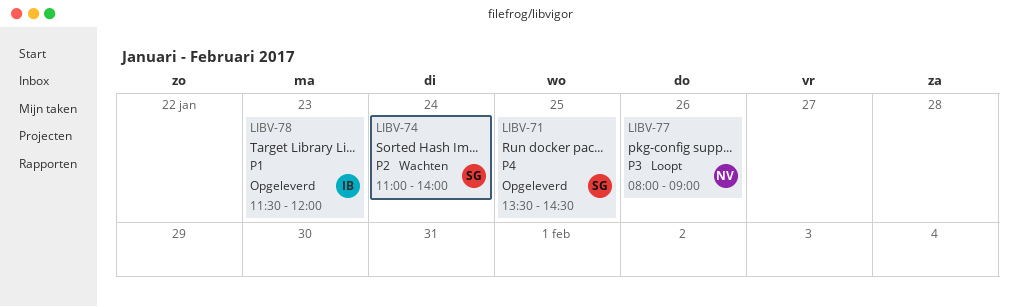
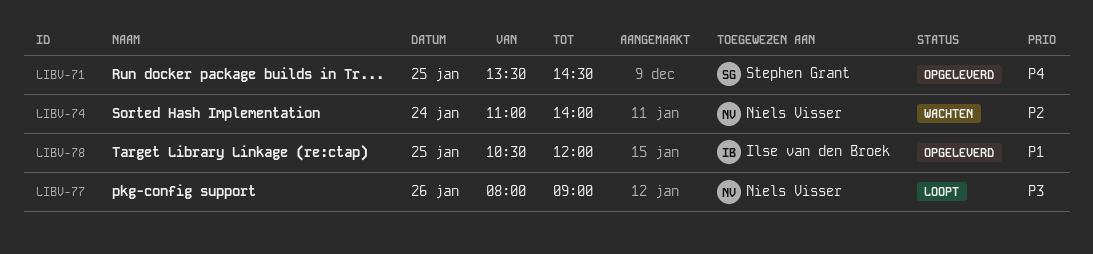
LIBV-74, owner: Stephen Grant -> Niels Visser
LIBV-78, day: Jan 23 -> Jan 25
LIBV-78, begins: 11:30 -> 10:30

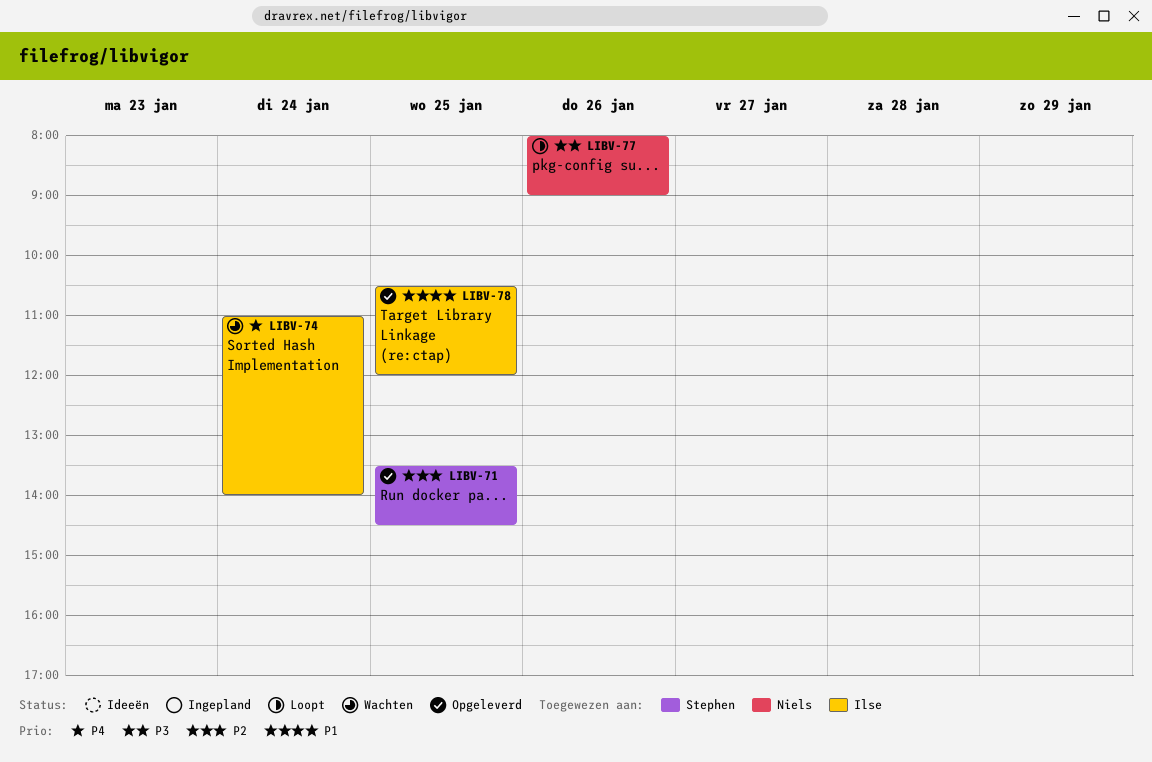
LIBV-71, priority: P4 -> P2
LIBV-74, owner: Niels Visser -> Ilse van den Broek
LIBV-74, priority: P2 -> P4

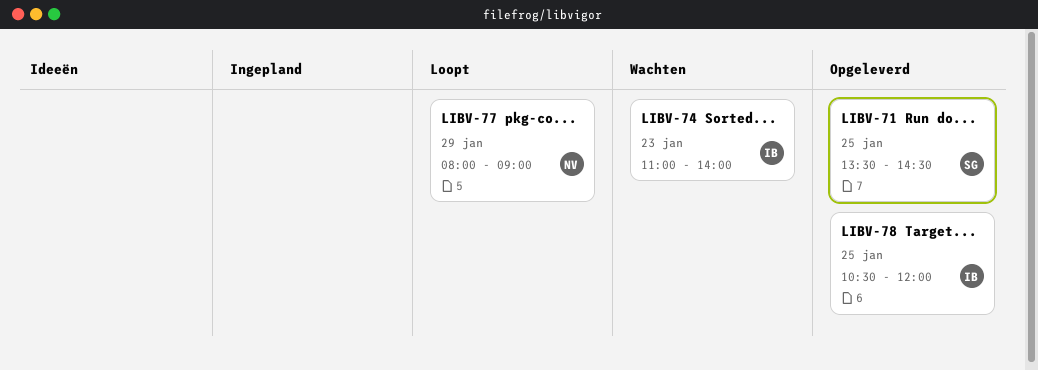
LIBV-74, day: Jan 24 -> Jan 23
LIBV-77, day: Jan 26 -> Jan 29

